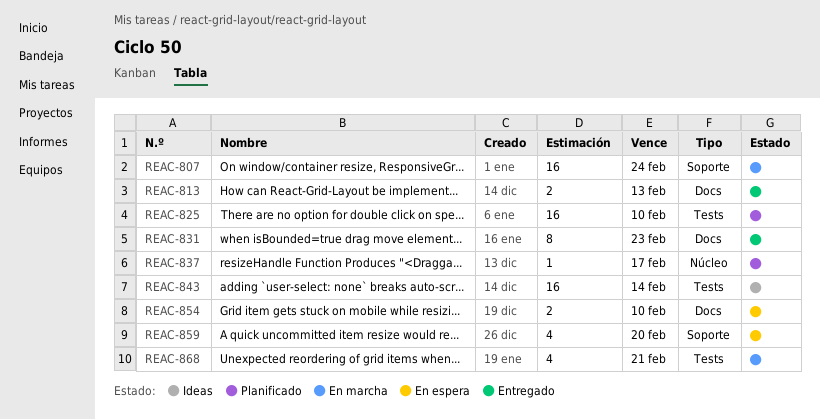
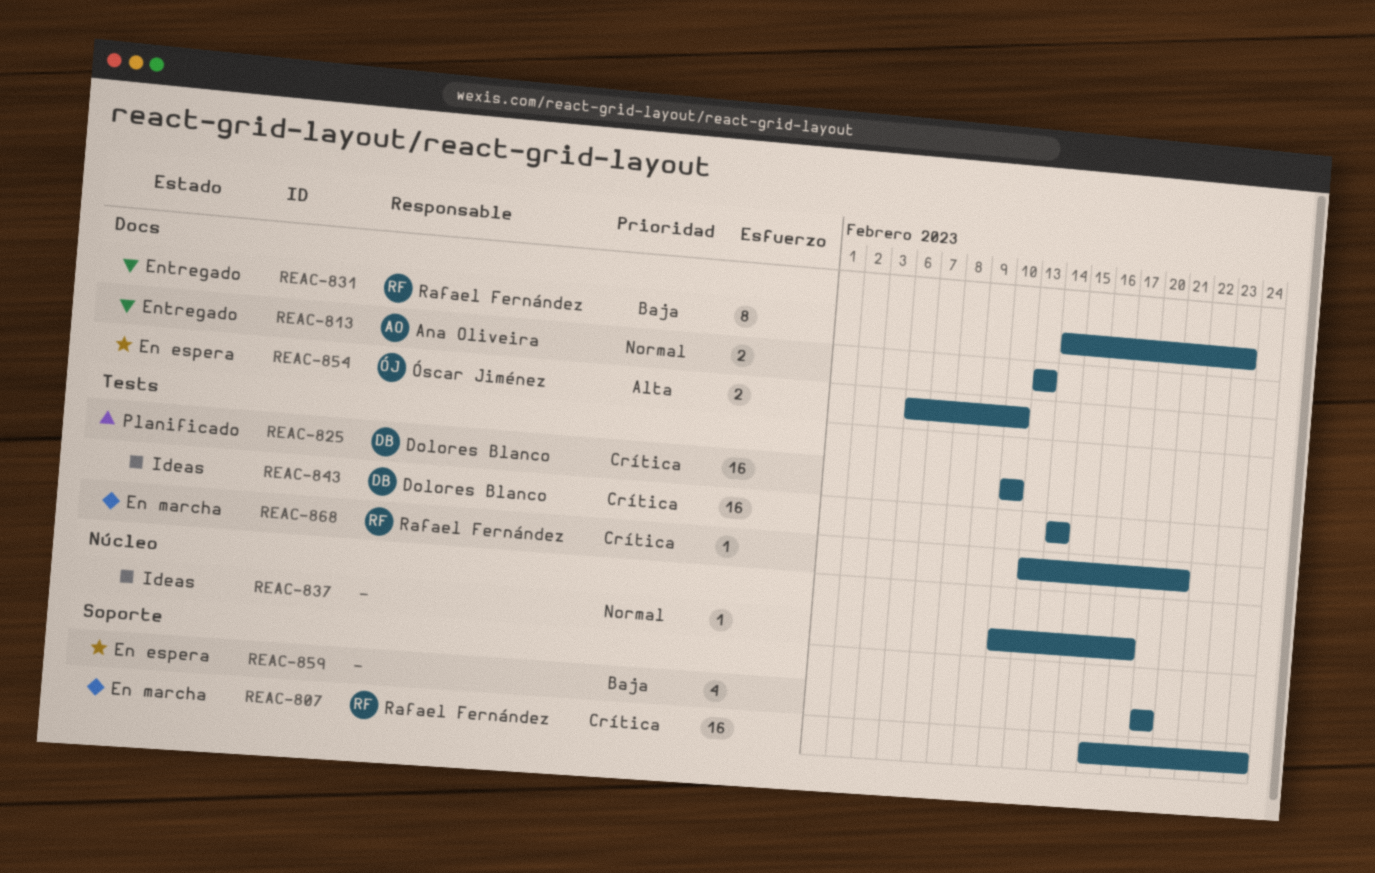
REAC-837, status: Planificado -> Ideas
REAC-868, estimate: 4 -> 1

